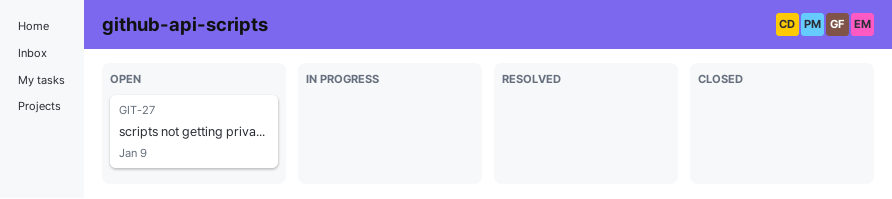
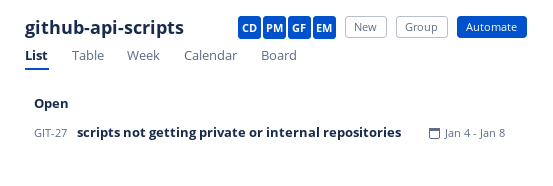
GIT-27, due: Jan 9 -> Jan 8

